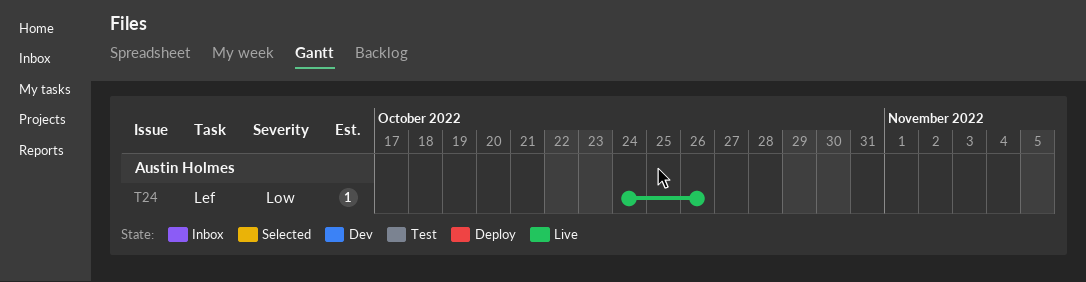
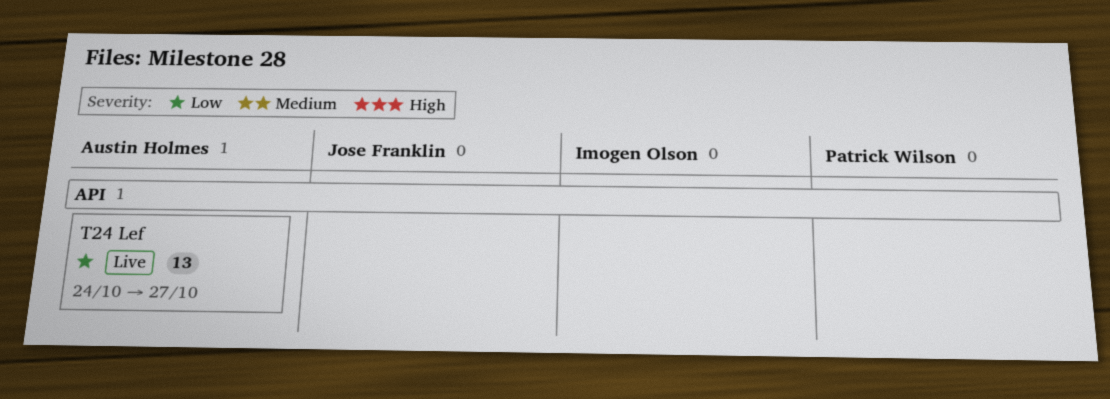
T24, estimate: 1 -> 13
T24, due: Oct 26 -> Oct 27

